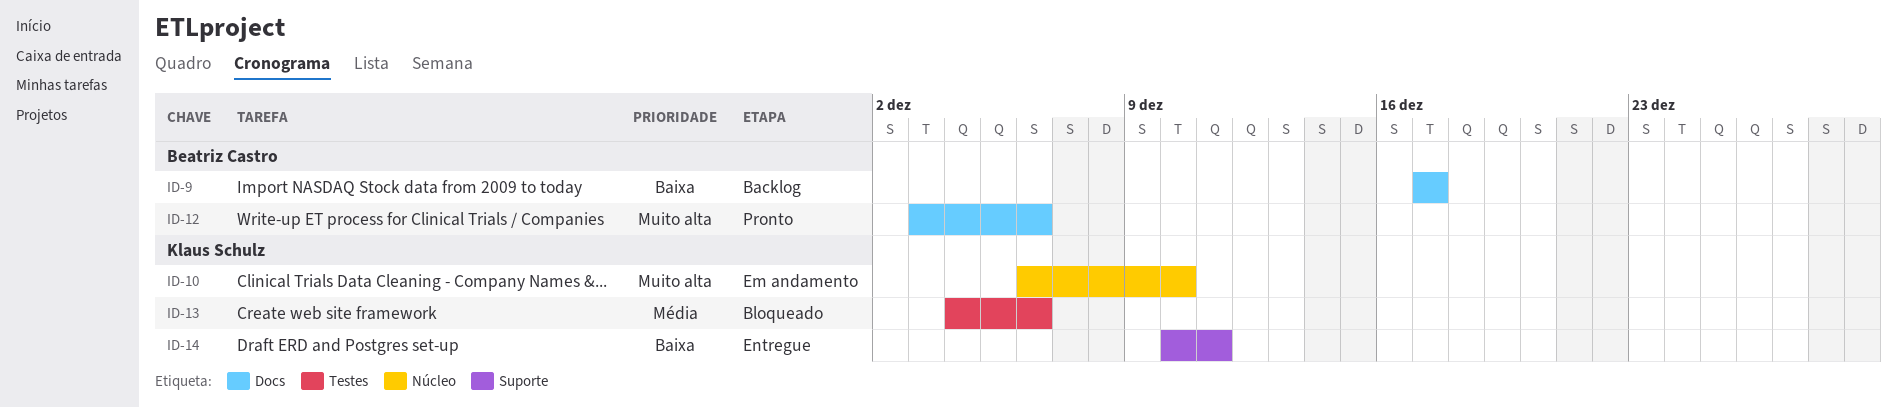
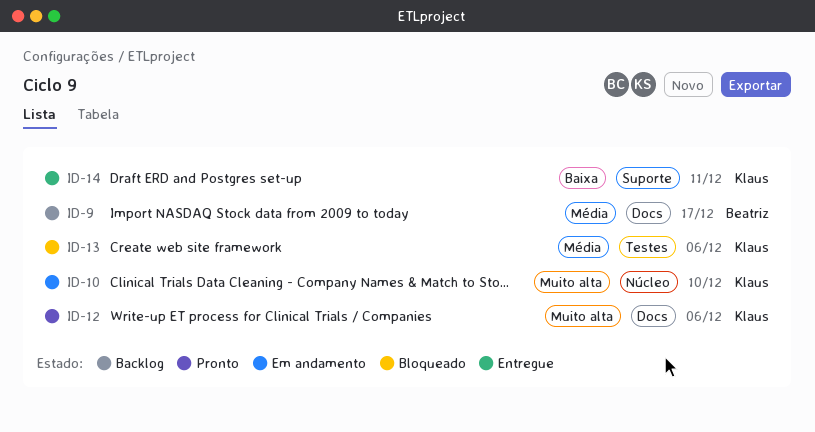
ID-9, priority: Baixa -> Média
ID-12, owner: Beatriz Castro -> Klaus Schulz

